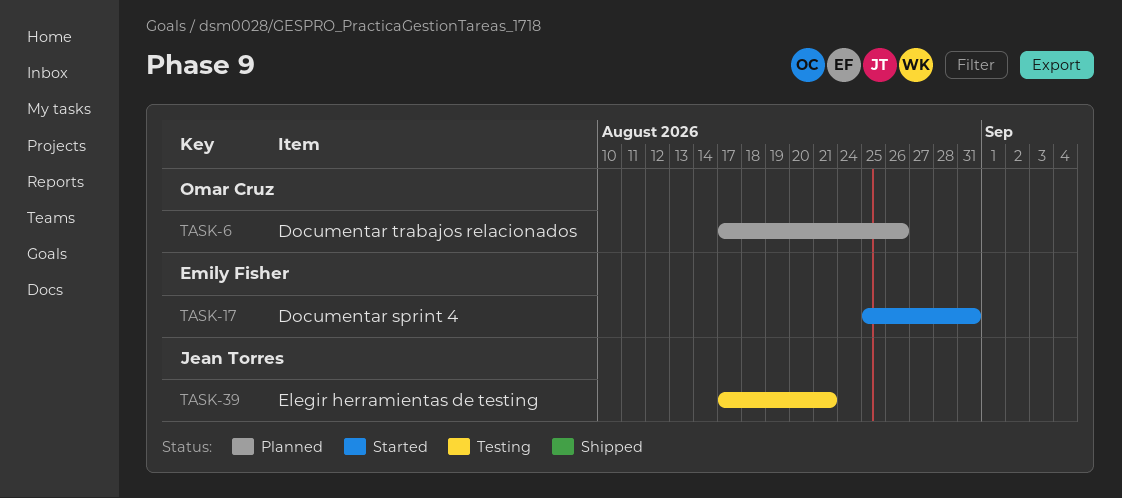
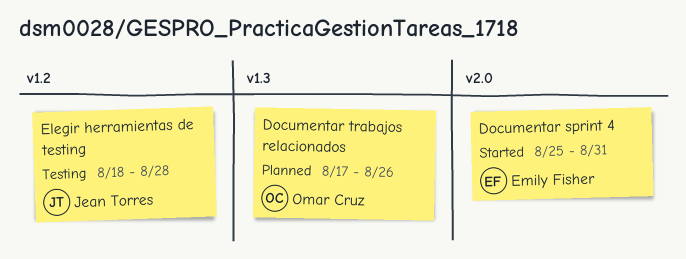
Elegir herramientas de testing, start: Aug 17 -> Aug 18
Elegir herramientas de testing, due: Aug 21 -> Aug 28

